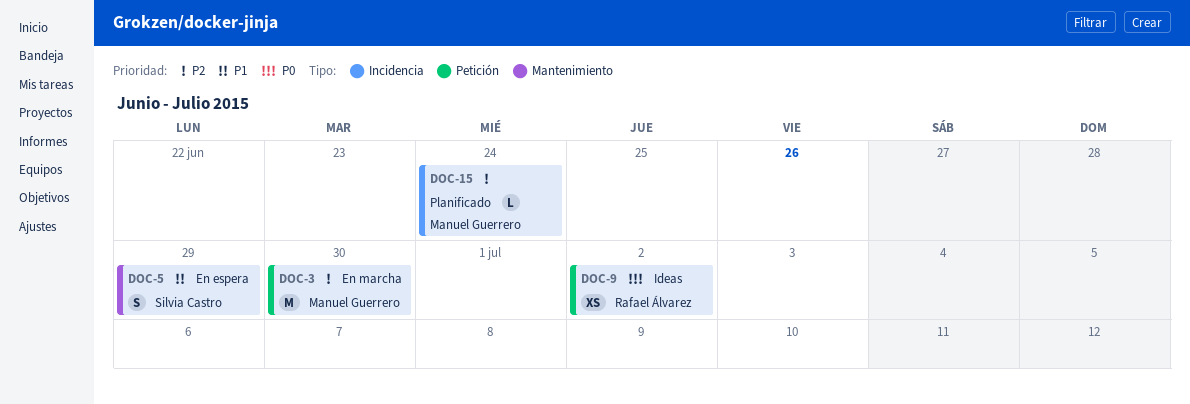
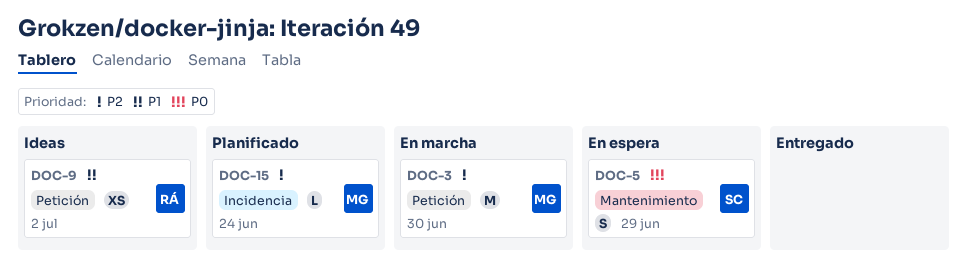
DOC-5, priority: P1 -> P0
DOC-9, priority: P0 -> P1

